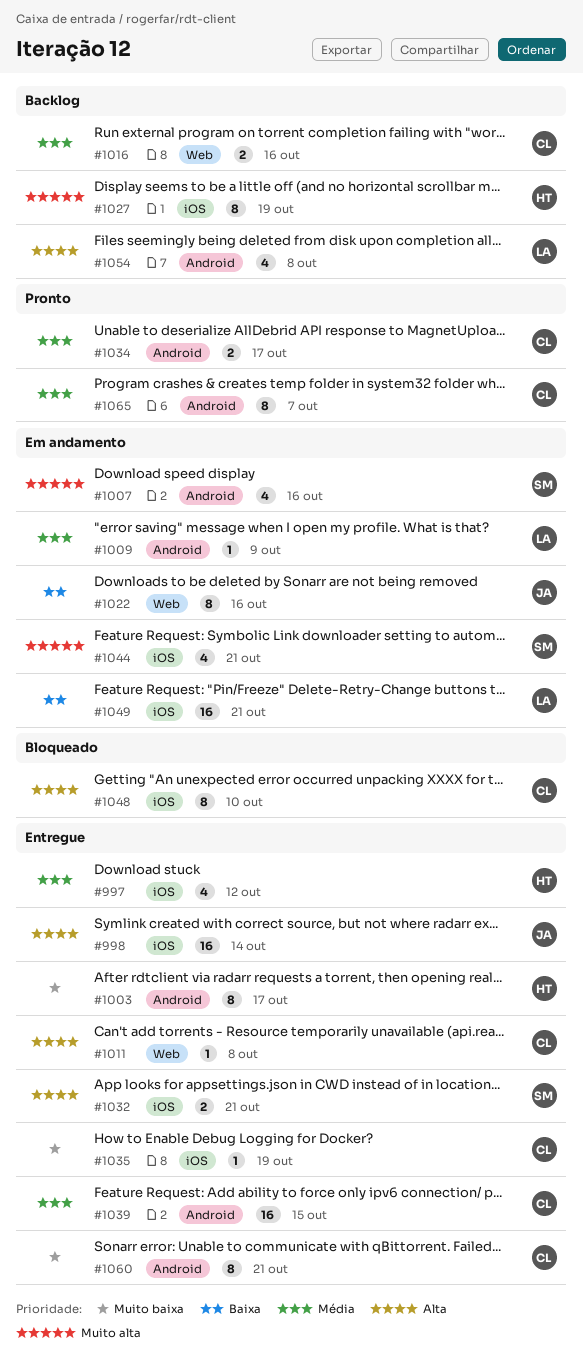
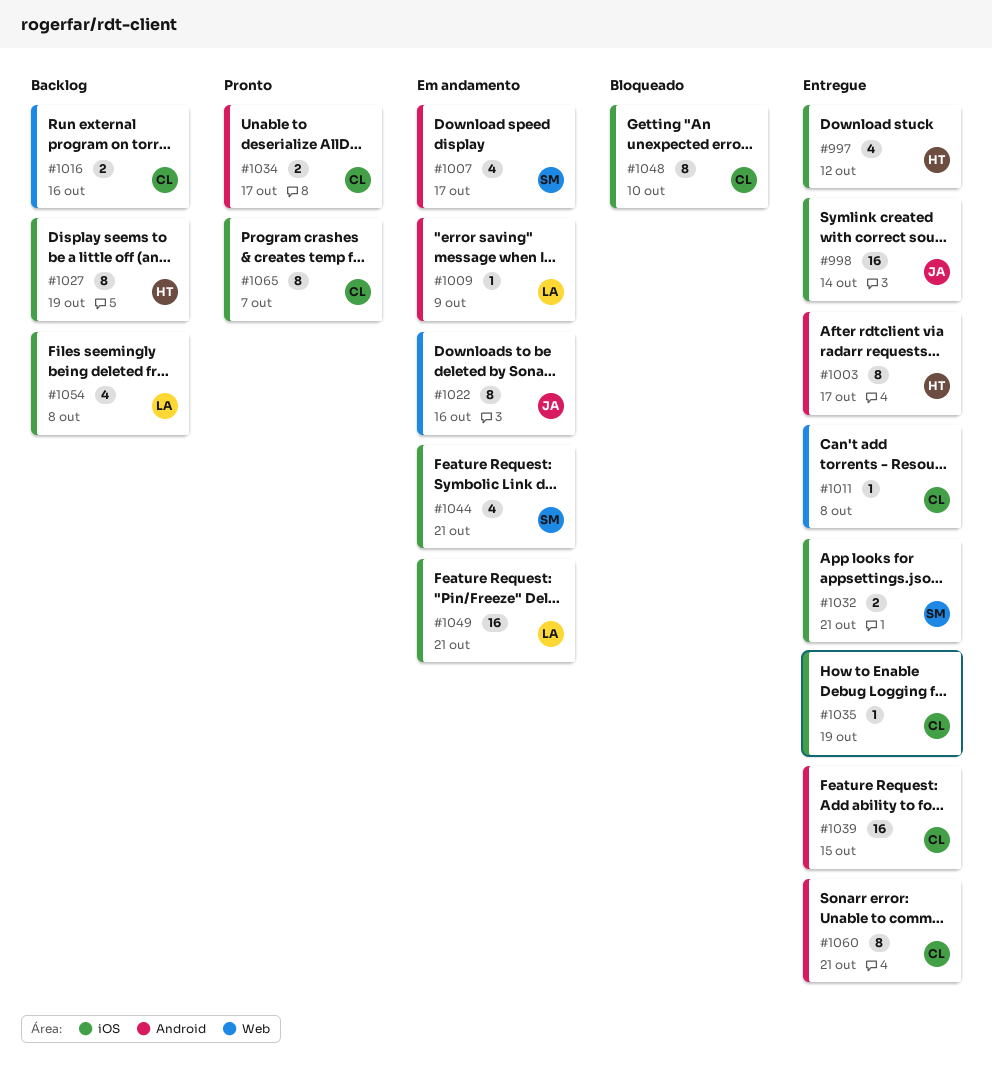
#1007, due: Oct 16 -> Oct 17
#1054, label: Android -> iOS
#1065, label: Android -> iOS

